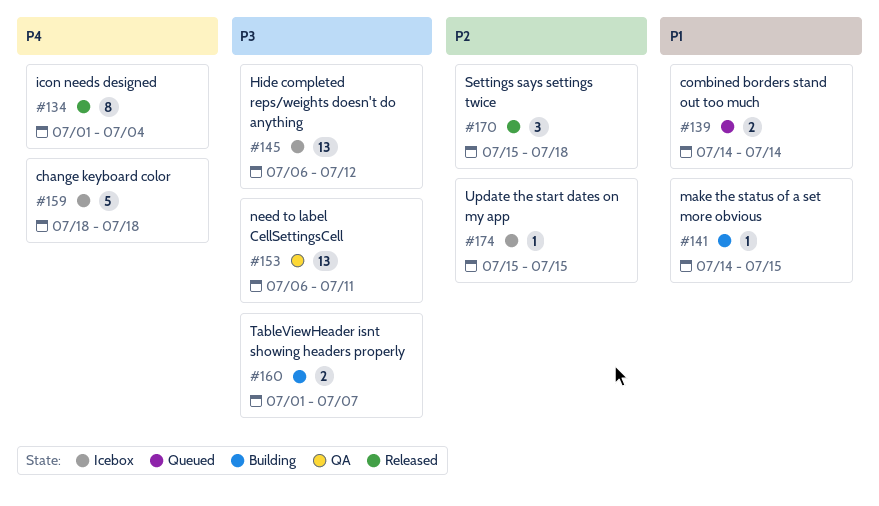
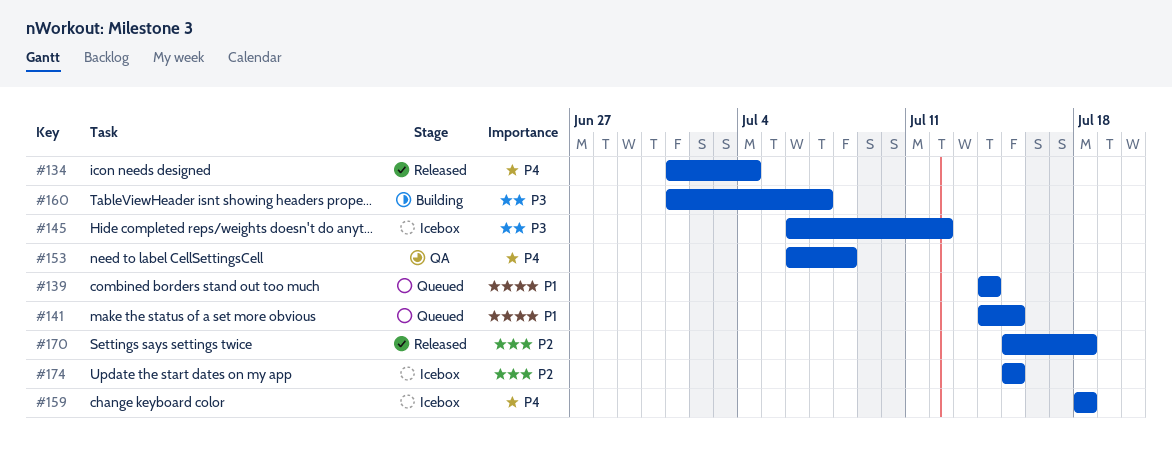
#141, status: Building -> Queued
#153, priority: P3 -> P4
#153, due: Jul 11 -> Jul 8

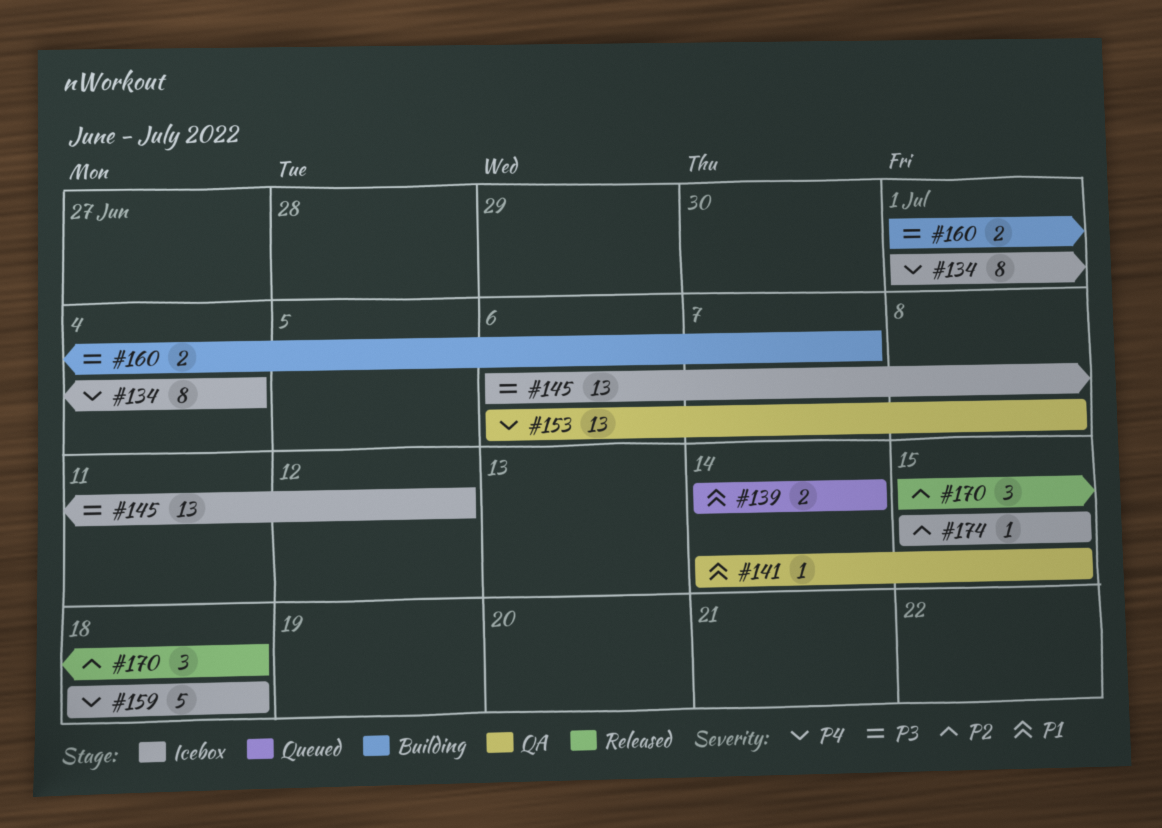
#134, status: Released -> Icebox
#141, status: Queued -> QA

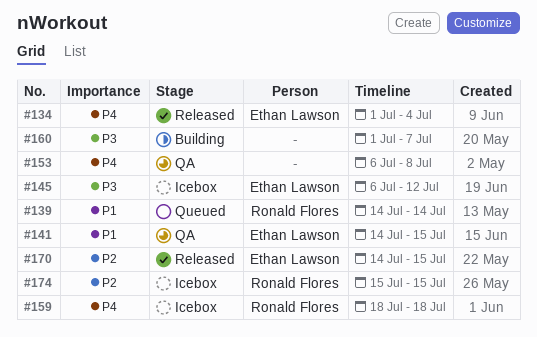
#134, status: Icebox -> Released
#170, start: Jul 15 -> Jul 14
#170, due: Jul 18 -> Jul 15

